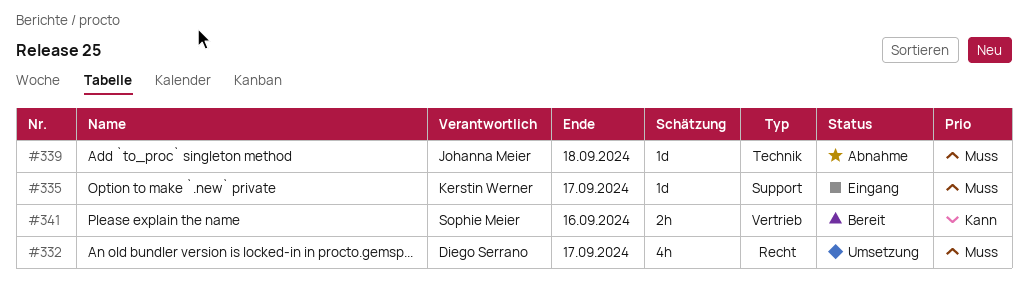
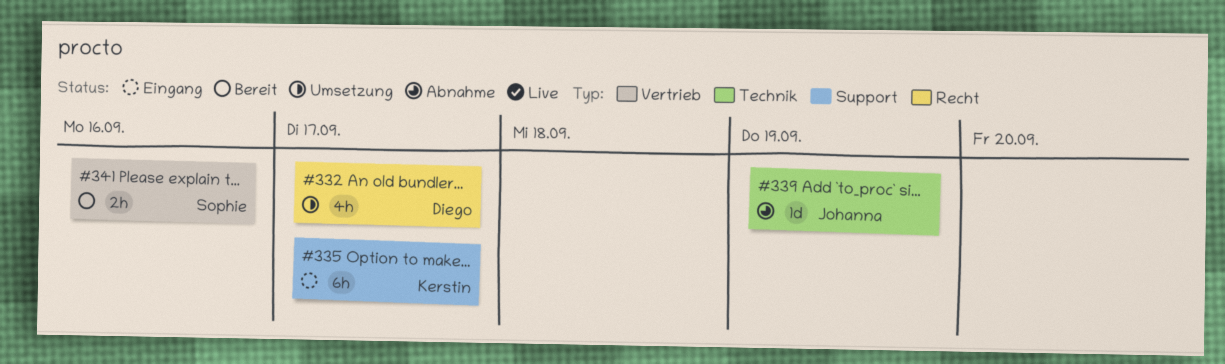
#335, estimate: 1d -> 6h
#339, due: Sep 18 -> Sep 19

